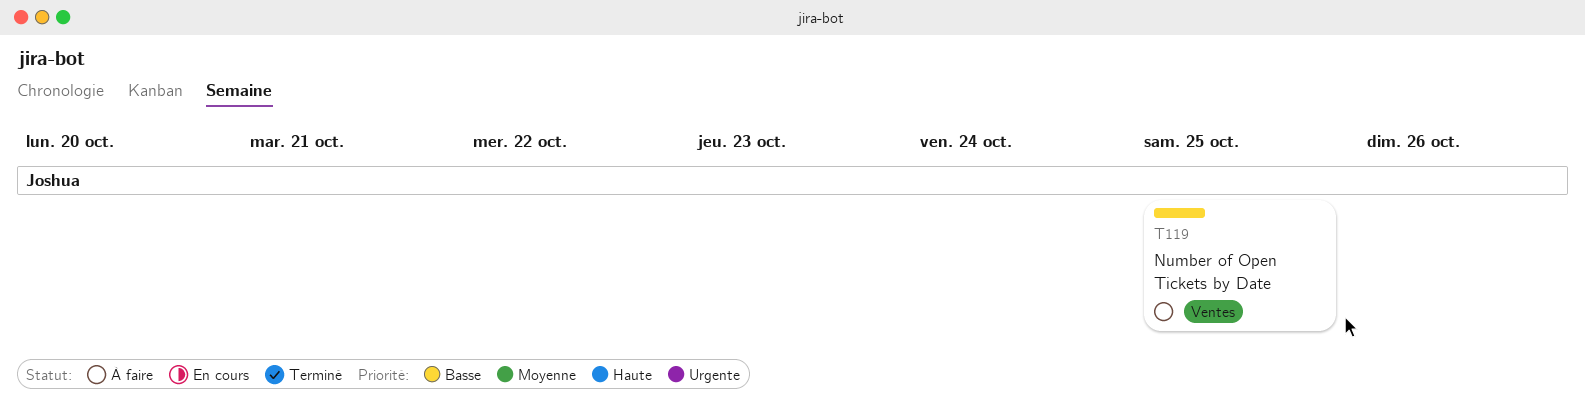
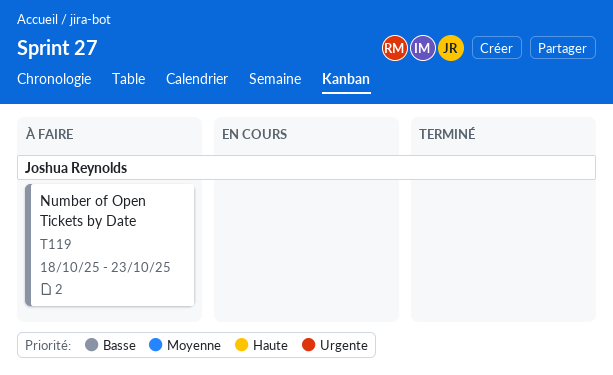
T119, due: Oct 25 -> Oct 23

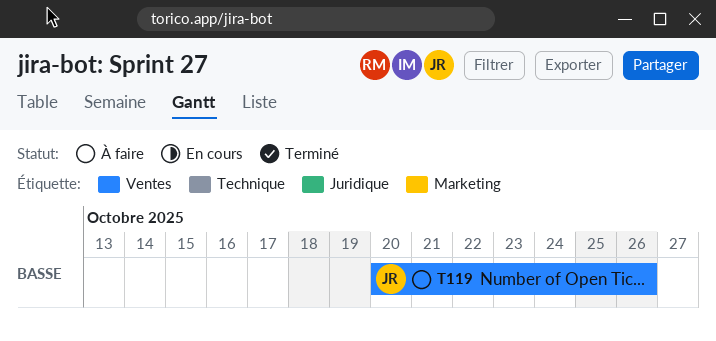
T119, start: Oct 18 -> Oct 20
T119, due: Oct 23 -> Oct 26

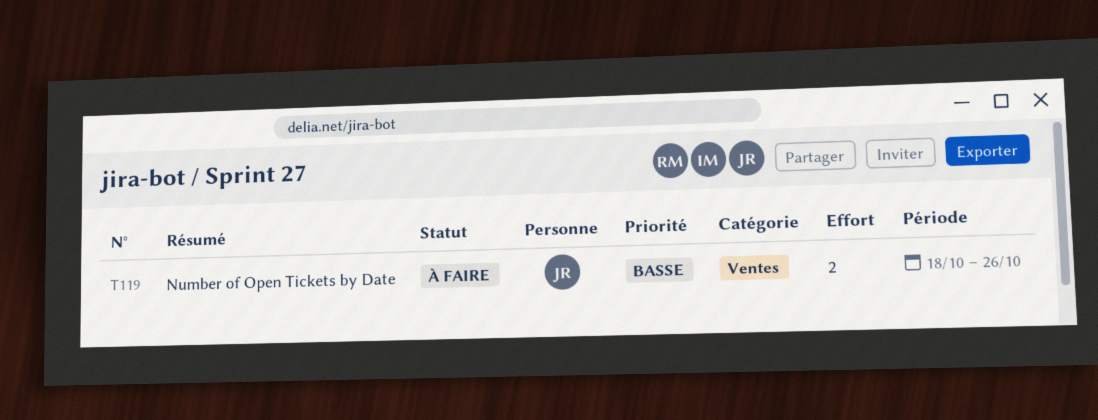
T119, start: Oct 20 -> Oct 18

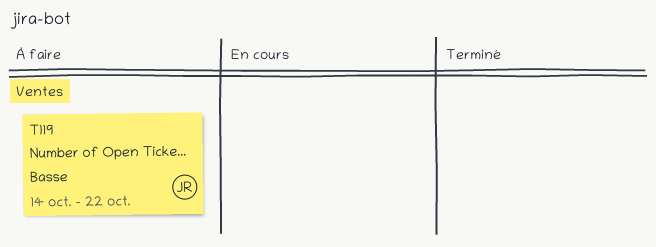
T119, start: Oct 18 -> Oct 14
T119, due: Oct 26 -> Oct 22

